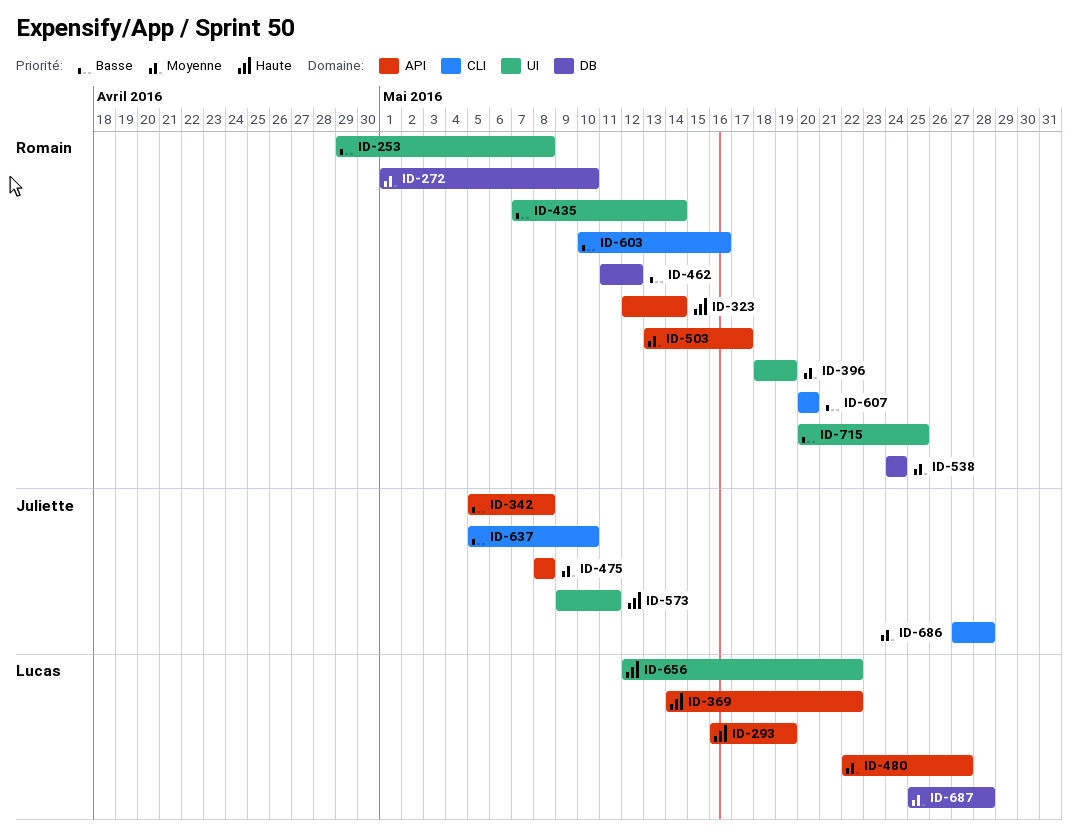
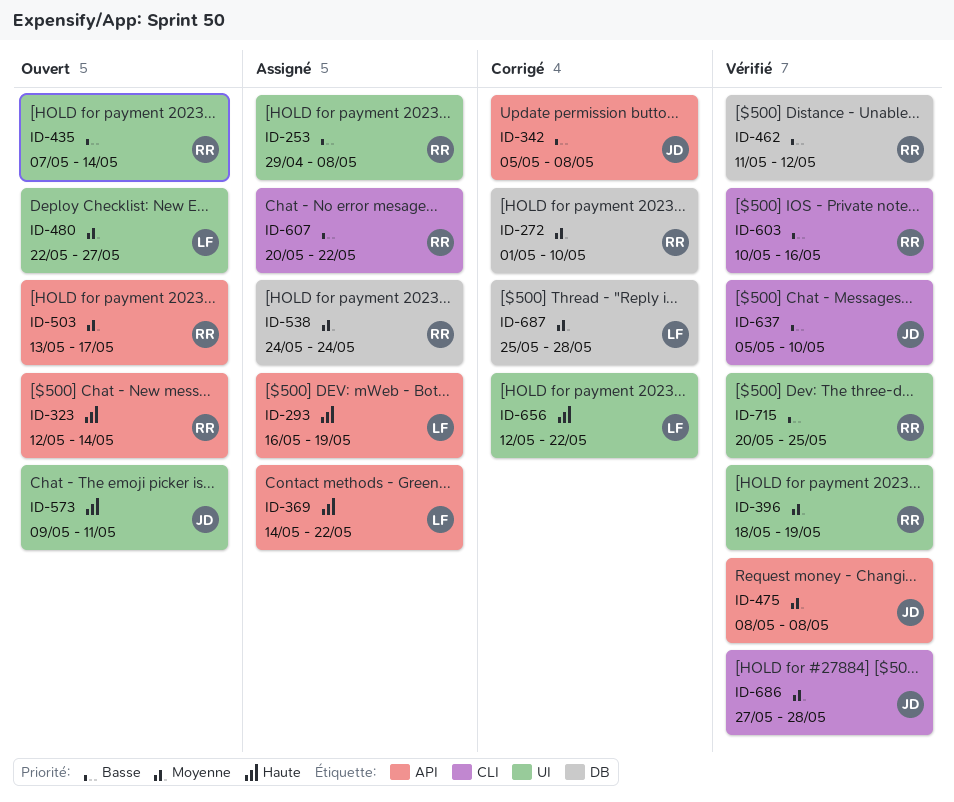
ID-480, label: API -> UI
ID-607, due: May 20 -> May 22

